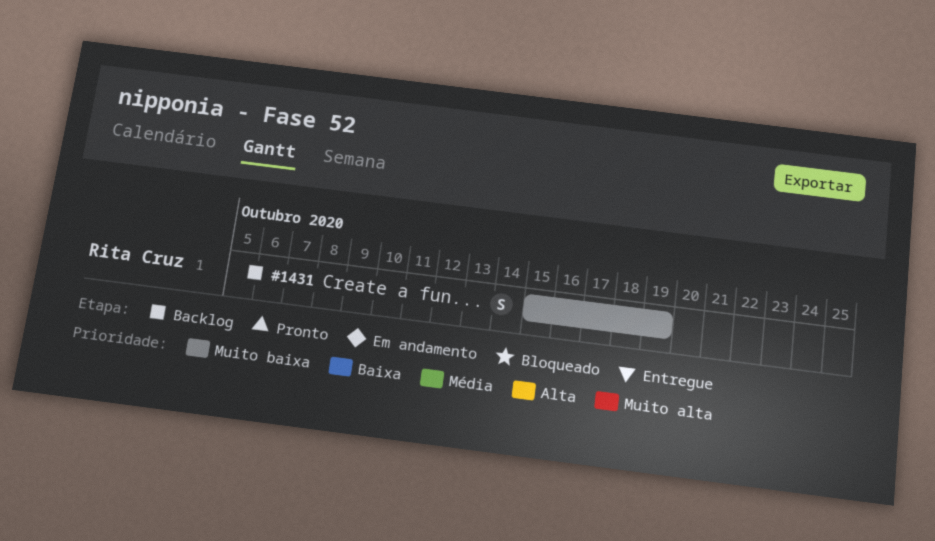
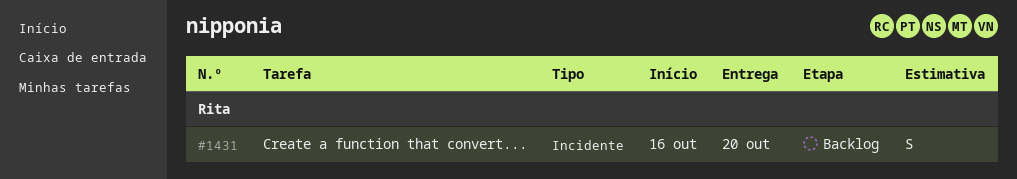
#1431, start: Oct 15 -> Oct 16
#1431, due: Oct 19 -> Oct 20

